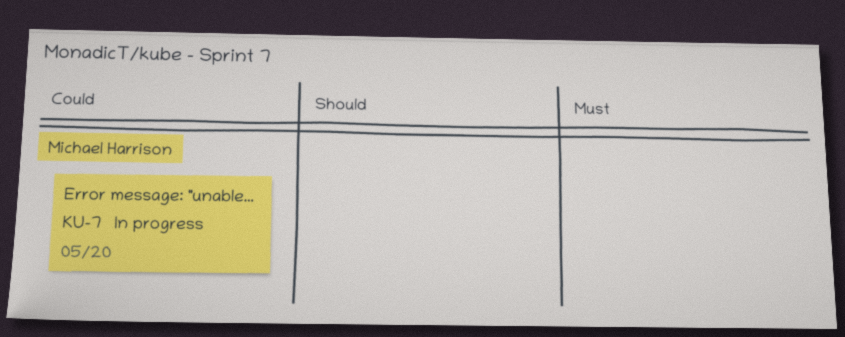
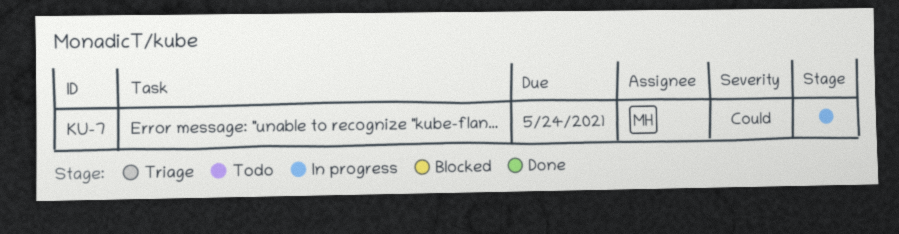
KU-7, due: May 20 -> May 24

